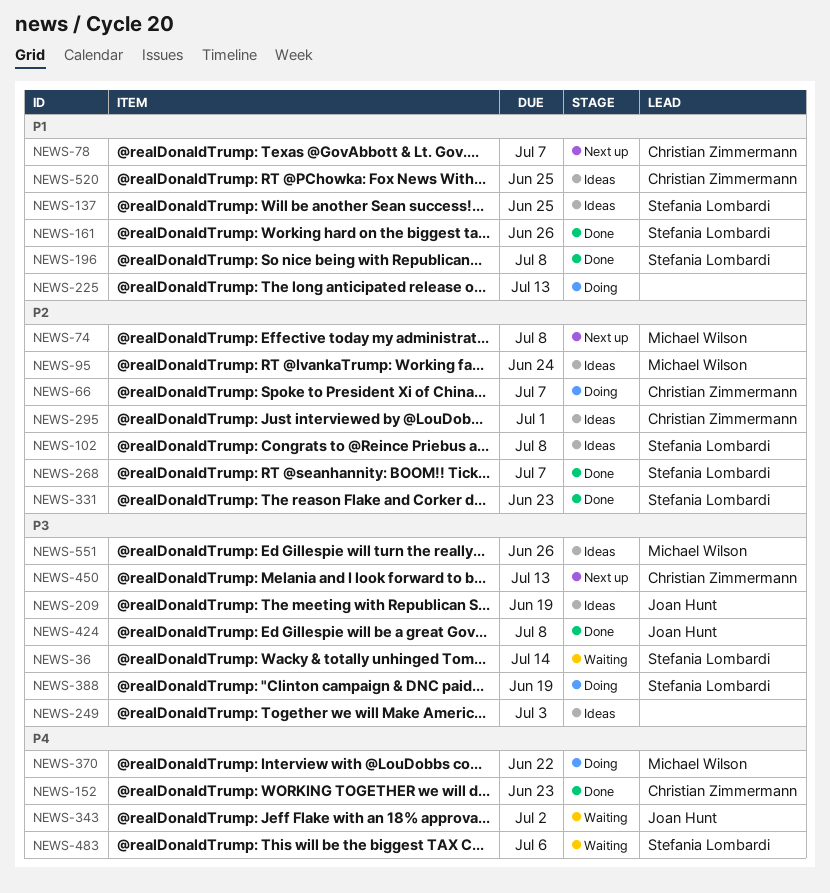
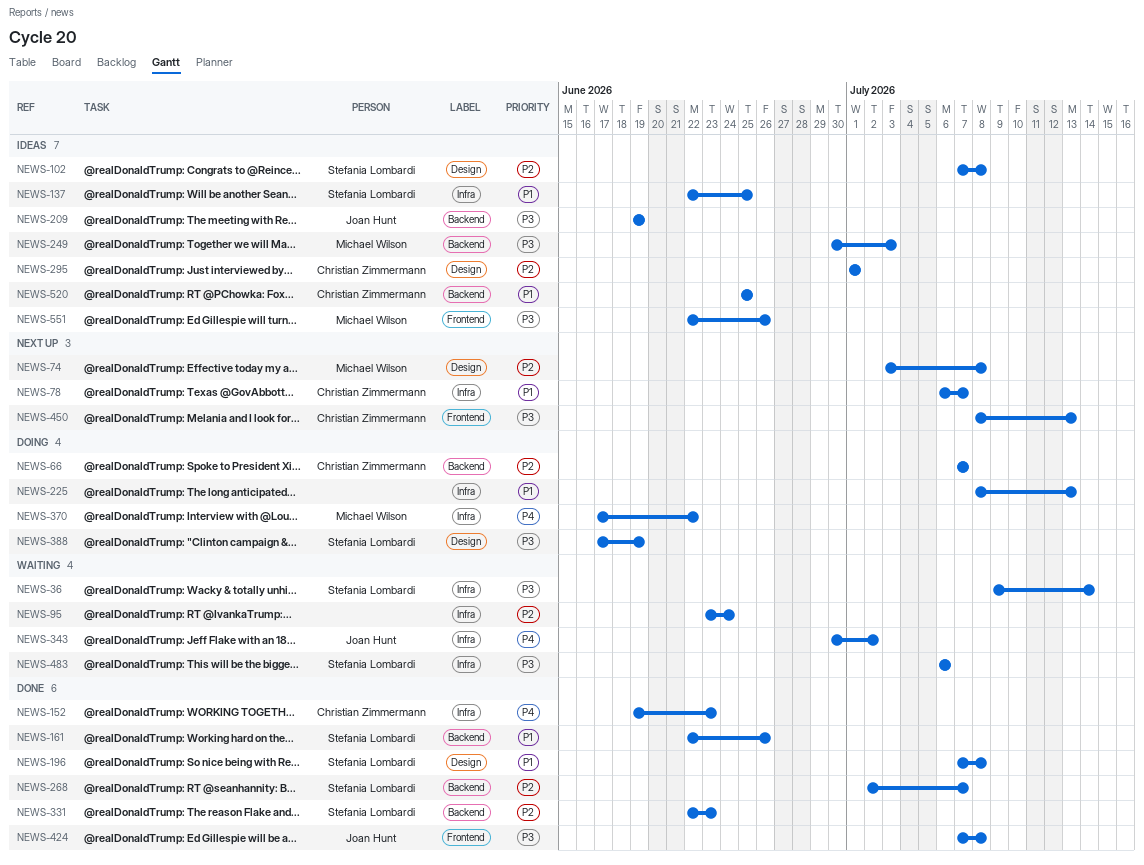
NEWS-95, status: Ideas -> Waiting
NEWS-95, owner: Michael Wilson -> none
NEWS-249, owner: none -> Michael Wilson
NEWS-483, priority: P4 -> P3

